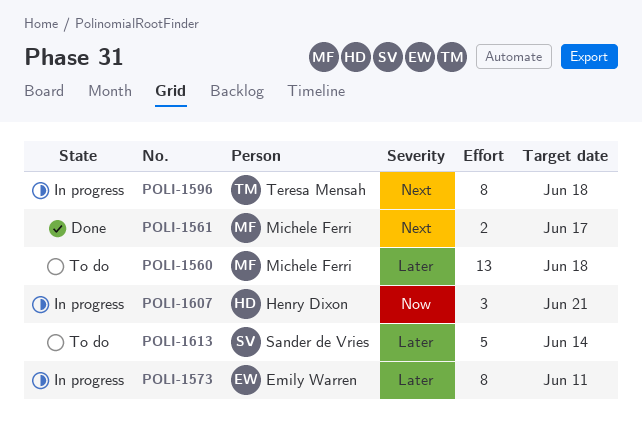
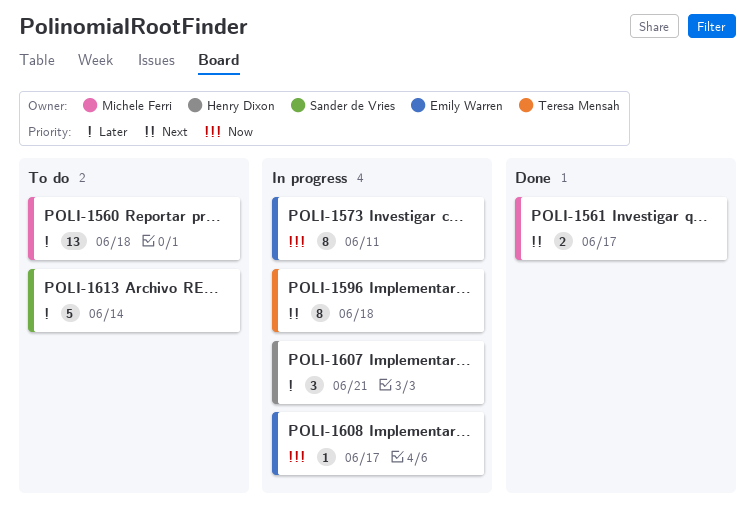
POLI-1573, priority: Later -> Now
POLI-1607, priority: Now -> Later
POLI-1608: none -> present

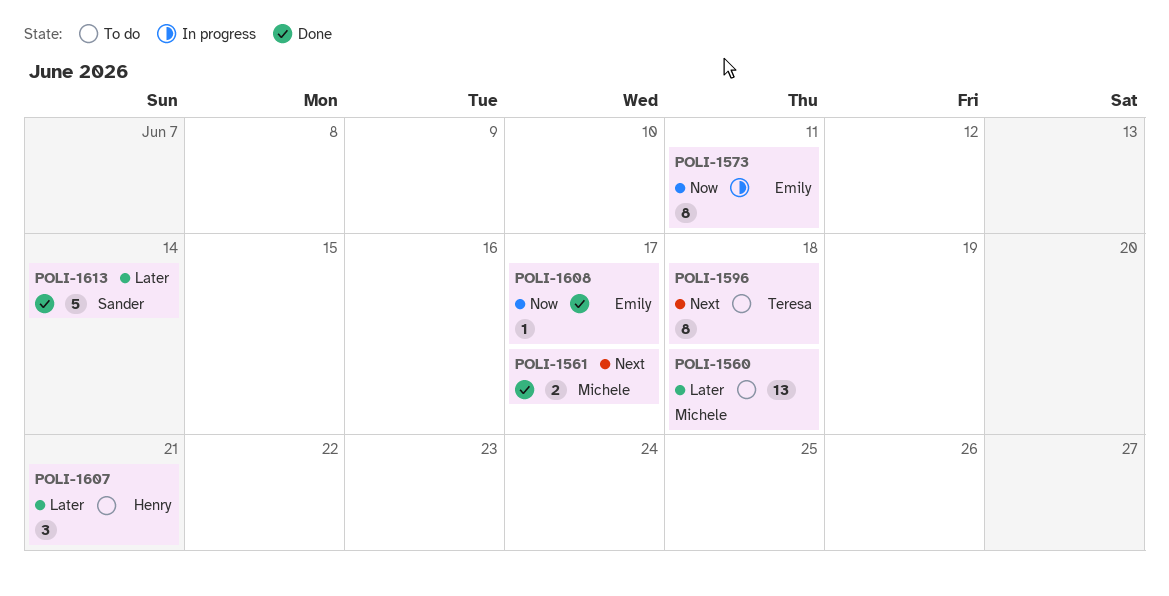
POLI-1596, status: In progress -> To do
POLI-1607, status: In progress -> To do
POLI-1608, status: In progress -> Done
POLI-1613, status: To do -> Done

